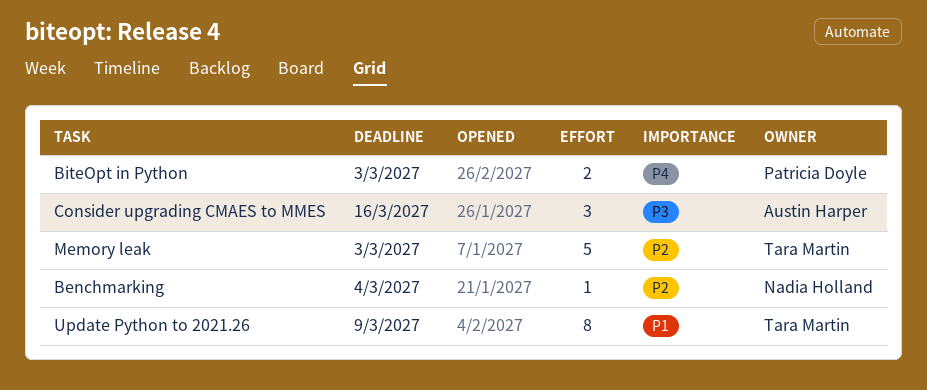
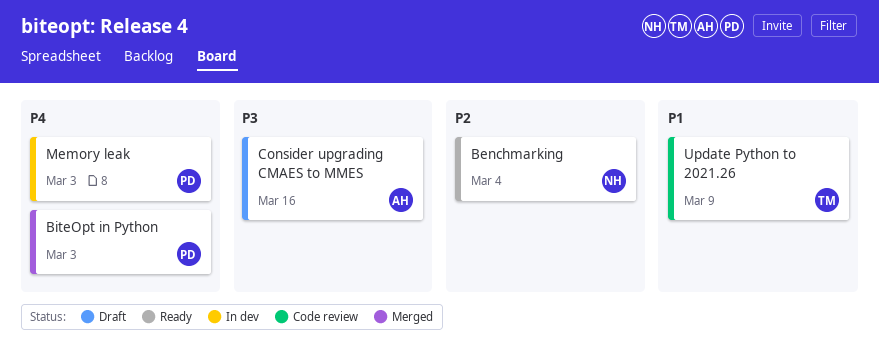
Memory leak, owner: Tara Martin -> Patricia Doyle
Memory leak, priority: P2 -> P4

